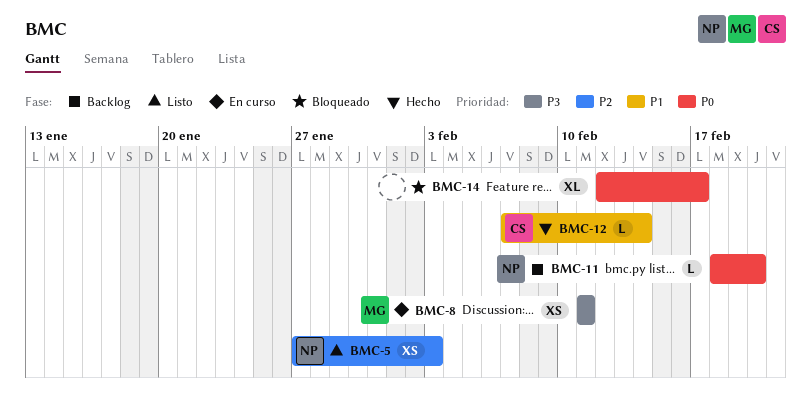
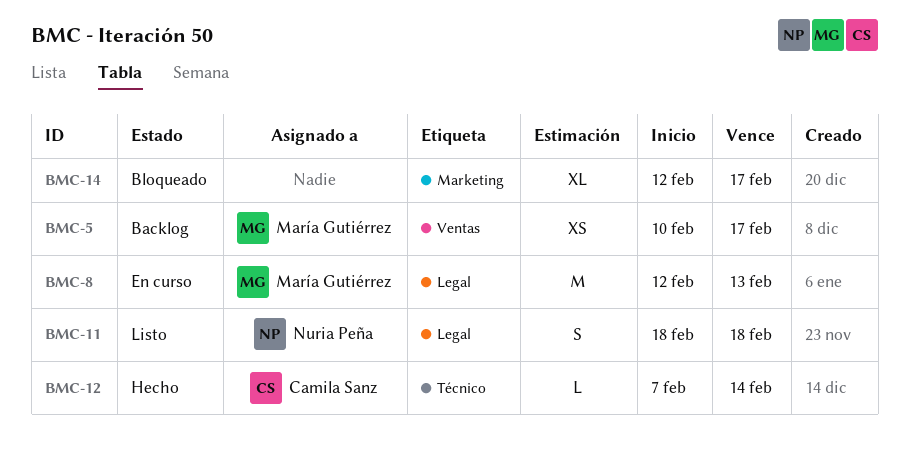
BMC-5, status: Listo -> Backlog
BMC-5, owner: Nuria Peña -> María Gutiérrez
BMC-5, start: Jan 27 -> Feb 10
BMC-5, due: Feb 3 -> Feb 17
BMC-8, estimate: XS -> M
BMC-8, start: Feb 11 -> Feb 12
BMC-8, due: Feb 11 -> Feb 13
BMC-11, status: Backlog -> Listo
BMC-11, estimate: L -> S
BMC-11, due: Feb 20 -> Feb 18

